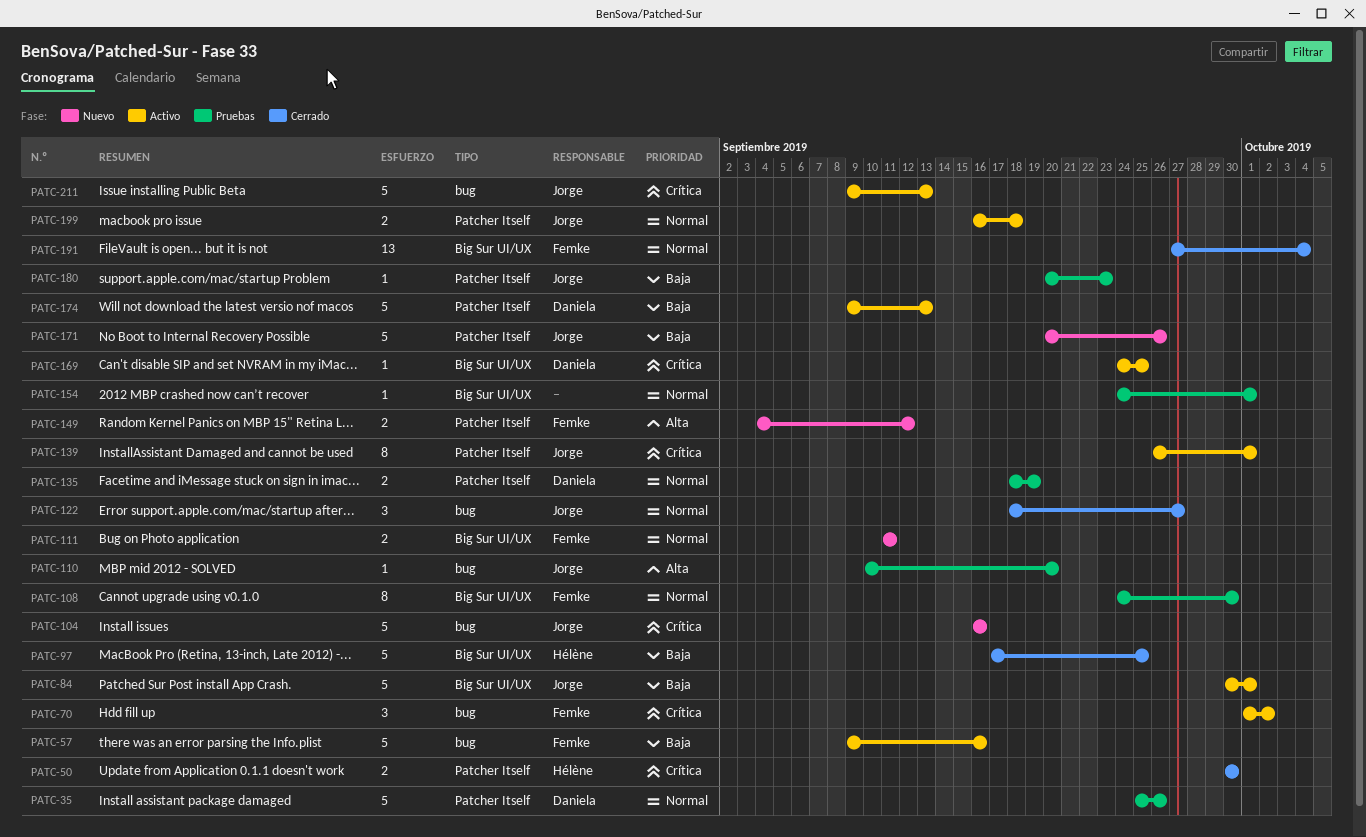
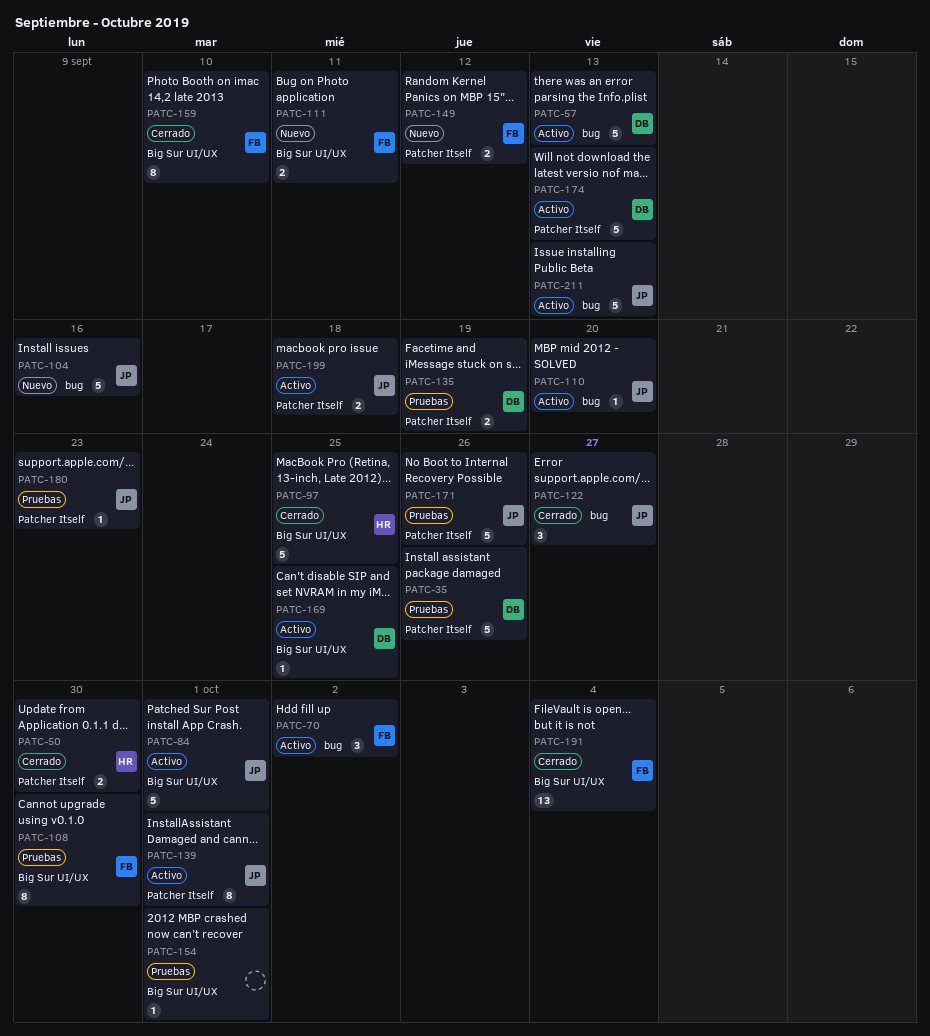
PATC-57, owner: Femke -> Daniela
PATC-57, due: Sep 16 -> Sep 13
PATC-110, status: Pruebas -> Activo
PATC-159: none -> present
PATC-171, status: Nuevo -> Pruebas

